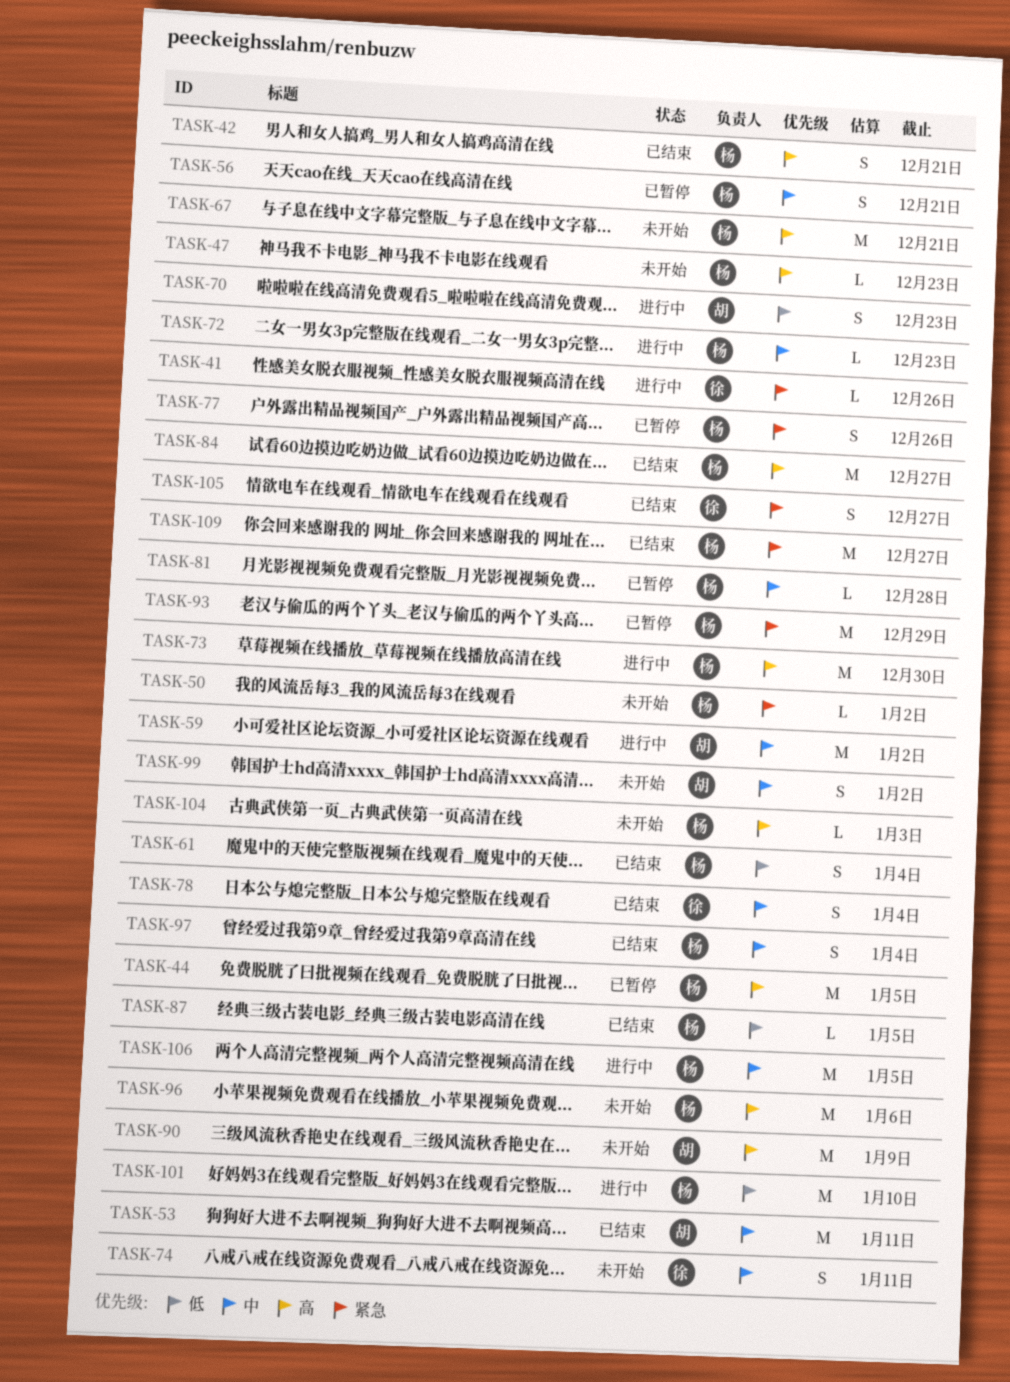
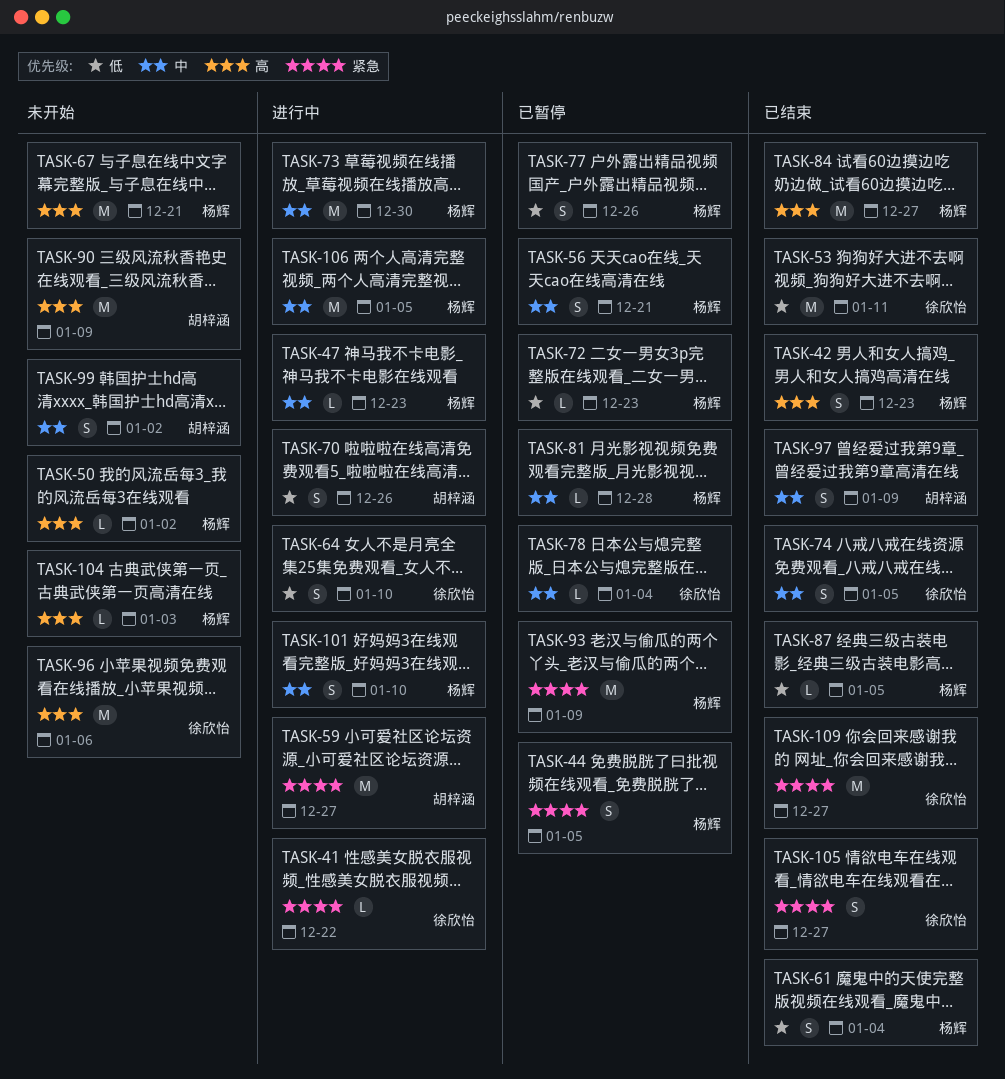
TASK-41, due: Dec 26 -> Dec 22
TASK-42, due: Dec 21 -> Dec 23
TASK-44, priority: 高 -> 紧急
TASK-44, estimate: M -> S
TASK-47, status: 未开始 -> 进行中
TASK-47, priority: 高 -> 中
TASK-50, priority: 紧急 -> 高
TASK-53, owner: 胡梓涵 -> 徐欣怡
TASK-53, priority: 中 -> 低
TASK-59, priority: 中 -> 紧急
TASK-59, due: Jan 2 -> Dec 27
TASK-64: none -> present
TASK-70, due: Dec 23 -> Dec 26
TASK-72, status: 进行中 -> 已暂停
TASK-72, priority: 中 -> 低
TASK-73, priority: 高 -> 中
TASK-74, status: 未开始 -> 已结束
TASK-74, due: Jan 11 -> Jan 5
TASK-77, priority: 紧急 -> 低
TASK-78, status: 已结束 -> 已暂停
TASK-78, estimate: S -> L
TASK-93, due: Dec 29 -> Jan 9
TASK-96, owner: 杨辉 -> 徐欣怡
TASK-97, owner: 杨辉 -> 胡梓涵
TASK-97, due: Jan 4 -> Jan 9
TASK-101, priority: 低 -> 中
TASK-101, estimate: M -> S
TASK-109, owner: 杨辉 -> 徐欣怡

